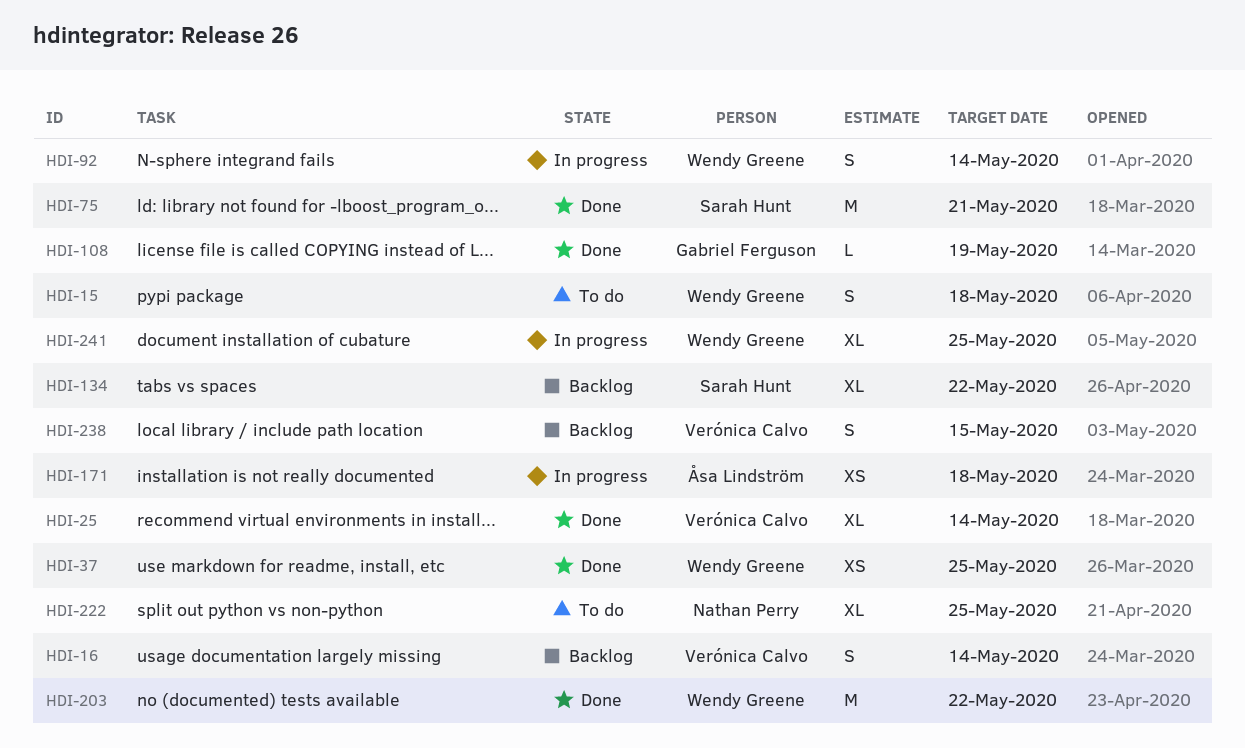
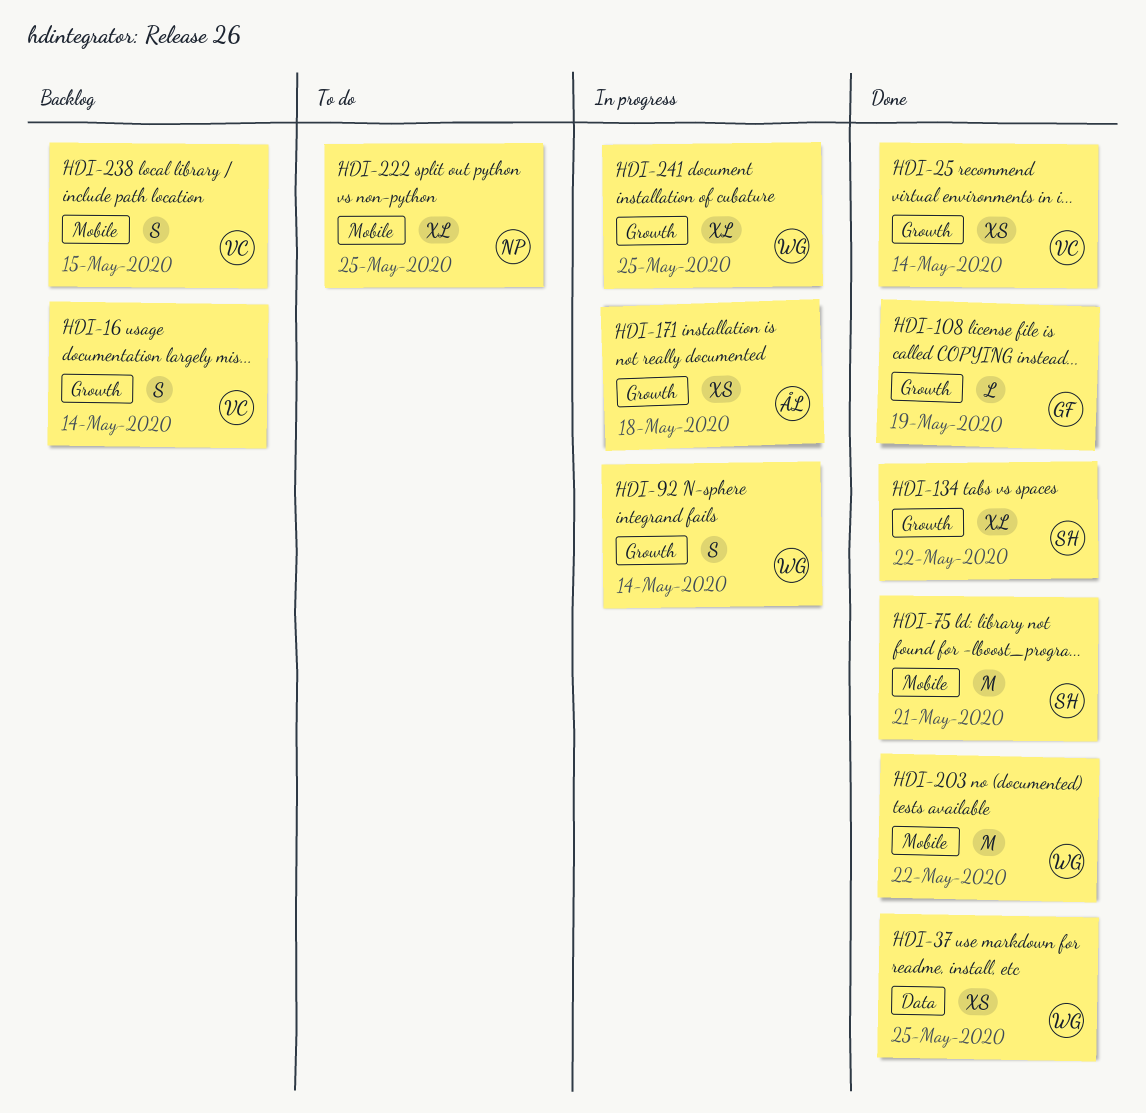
HDI-15: present -> none
HDI-25, estimate: XL -> XS
HDI-134, status: Backlog -> Done

